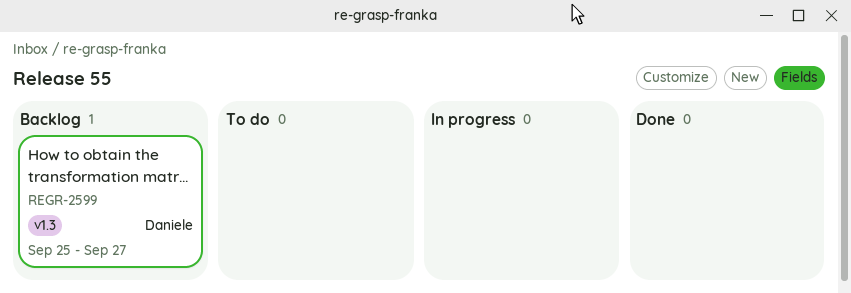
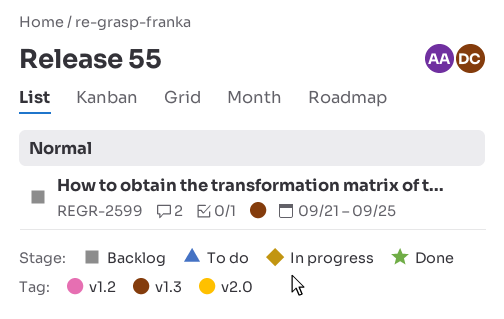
REGR-2599, start: Sep 25 -> Sep 21
REGR-2599, due: Sep 27 -> Sep 25

